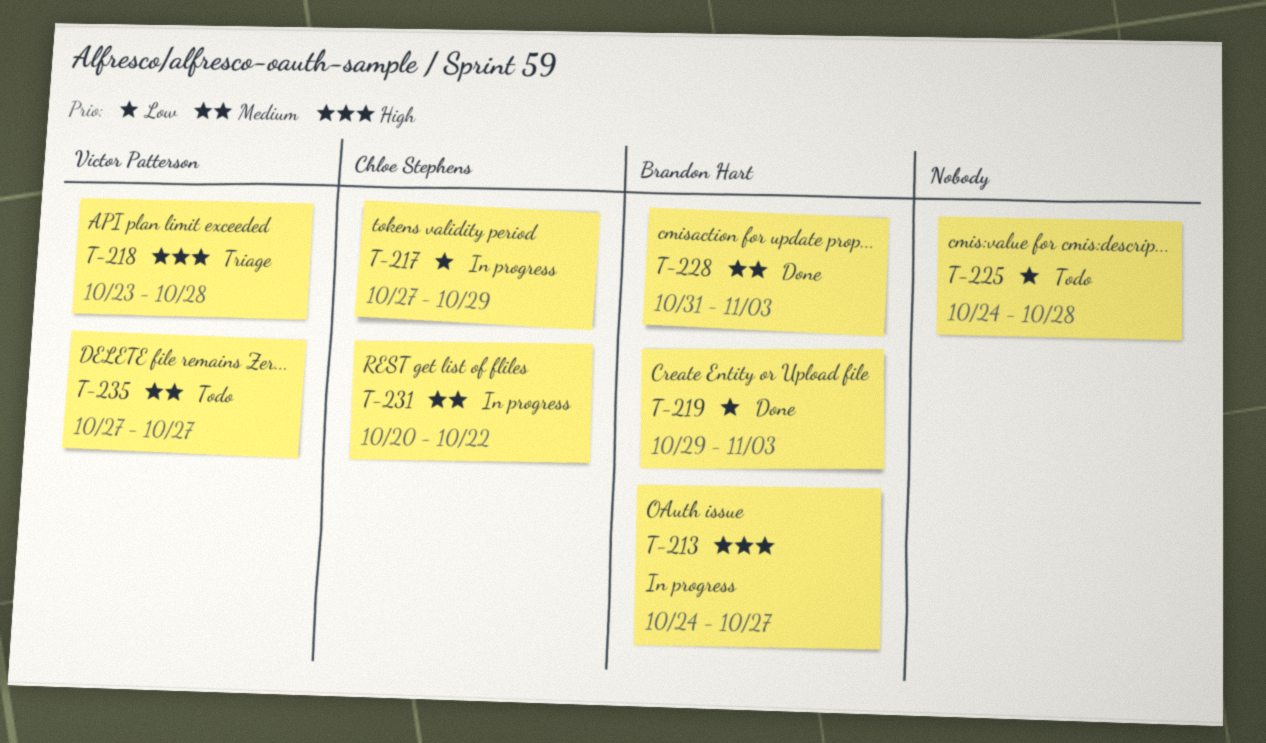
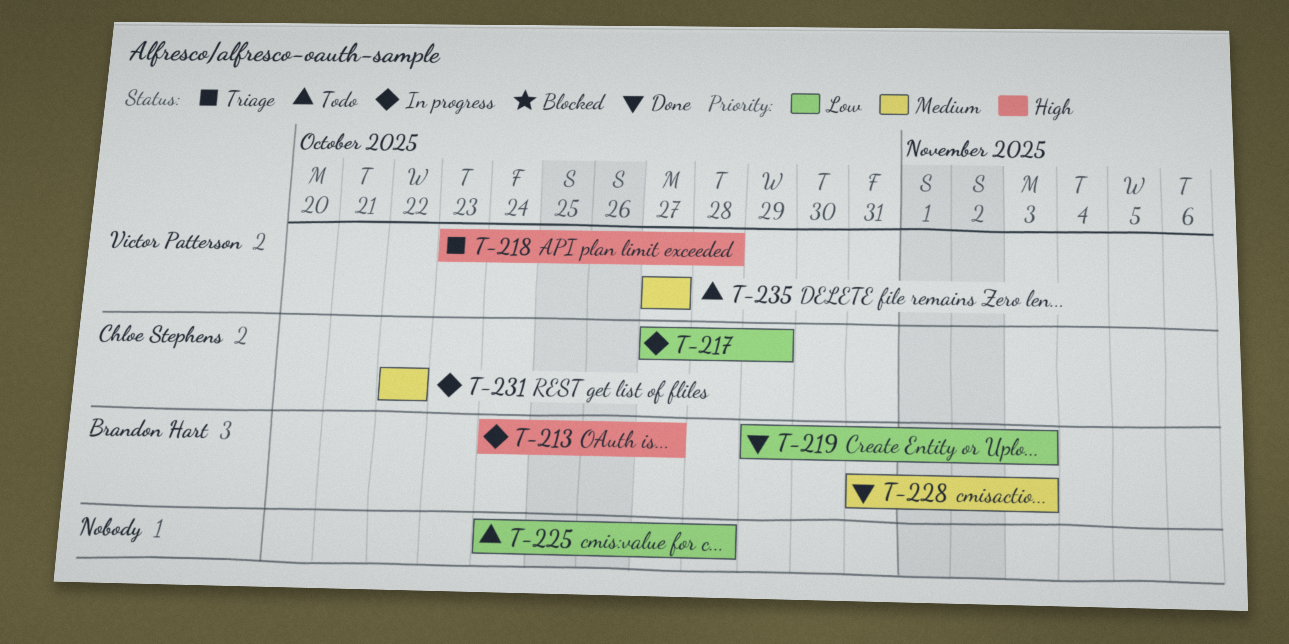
T-231, start: Oct 20 -> Oct 22

